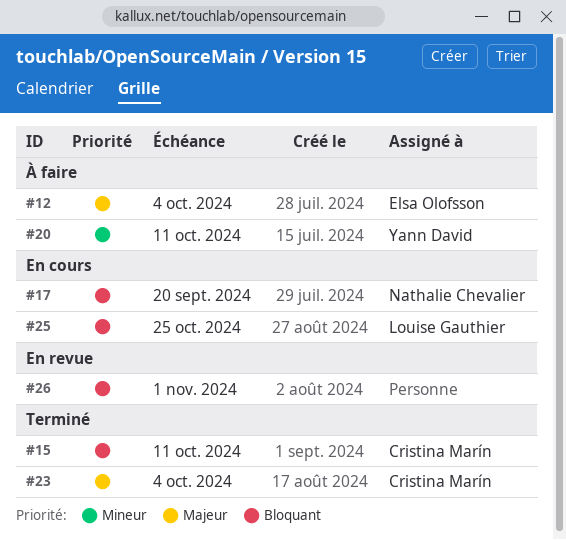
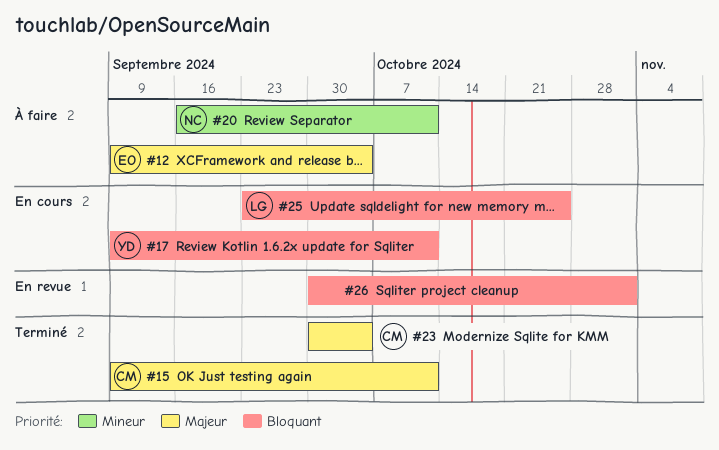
#15, priority: Bloquant -> Majeur
#17, owner: Nathalie Chevalier -> Yann David
#17, due: Sep 20 -> Oct 11
#20, owner: Yann David -> Nathalie Chevalier

